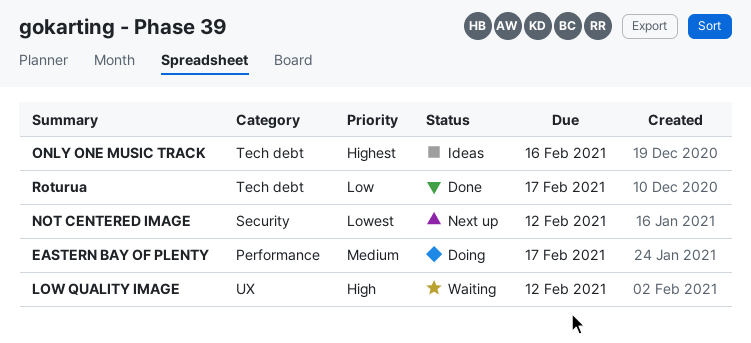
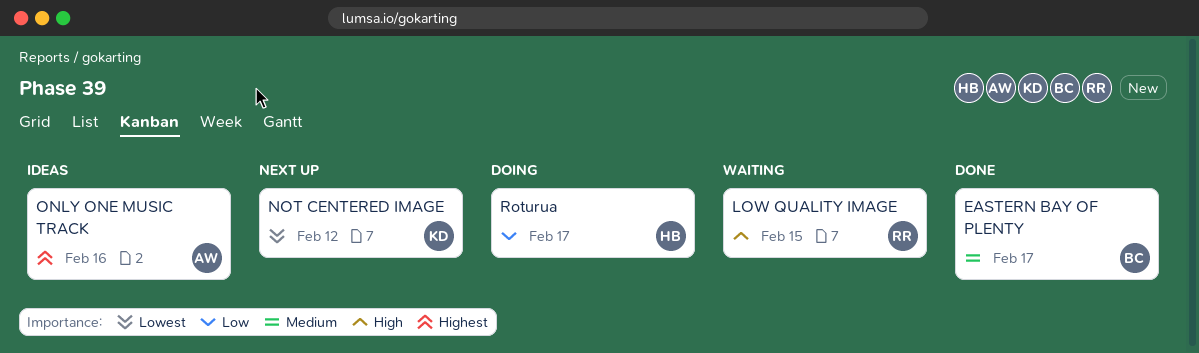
EASTERN BAY OF PLENTY, status: Doing -> Done
LOW QUALITY IMAGE, due: Feb 12 -> Feb 15
Roturua, status: Done -> Doing

